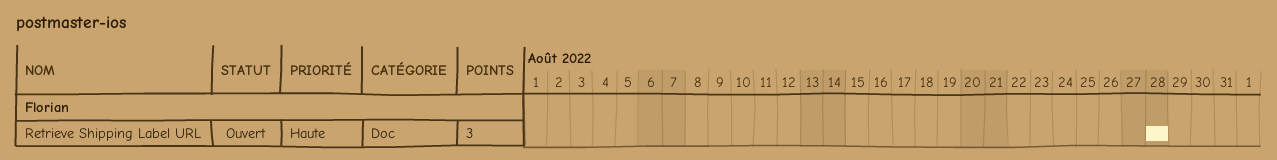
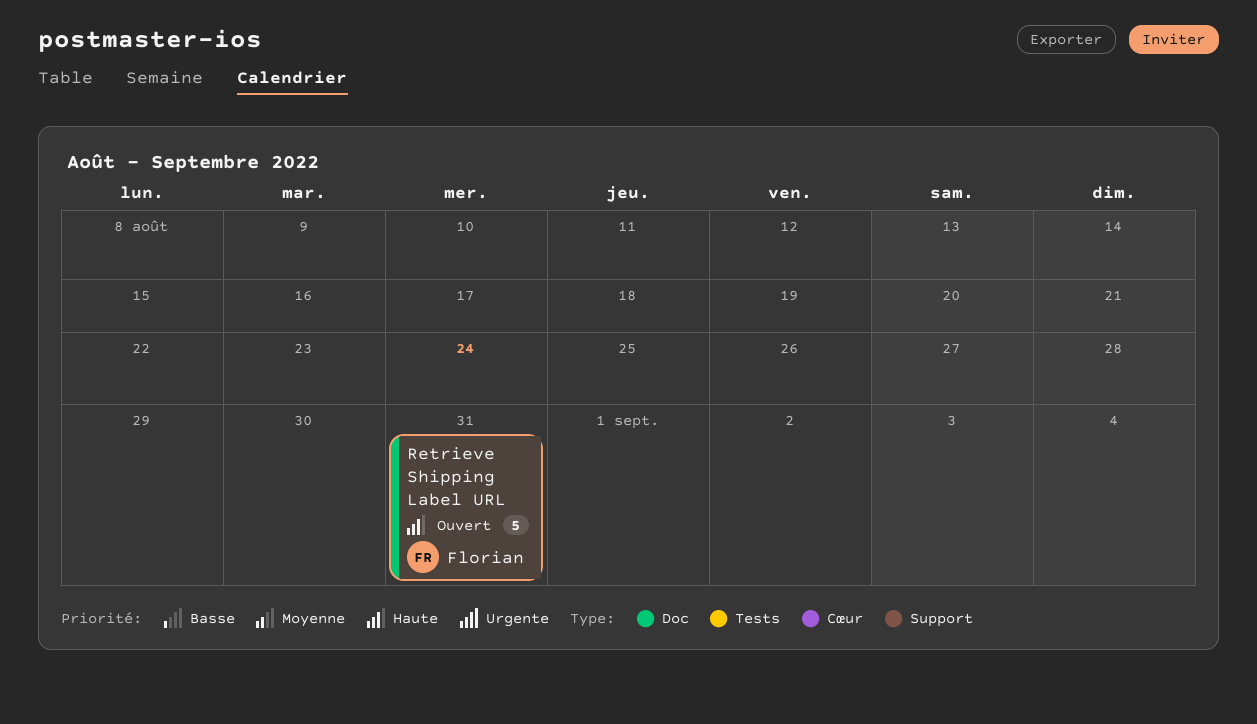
Retrieve Shipping Label URL, estimate: 3 -> 5
Retrieve Shipping Label URL, due: Aug 28 -> Aug 31

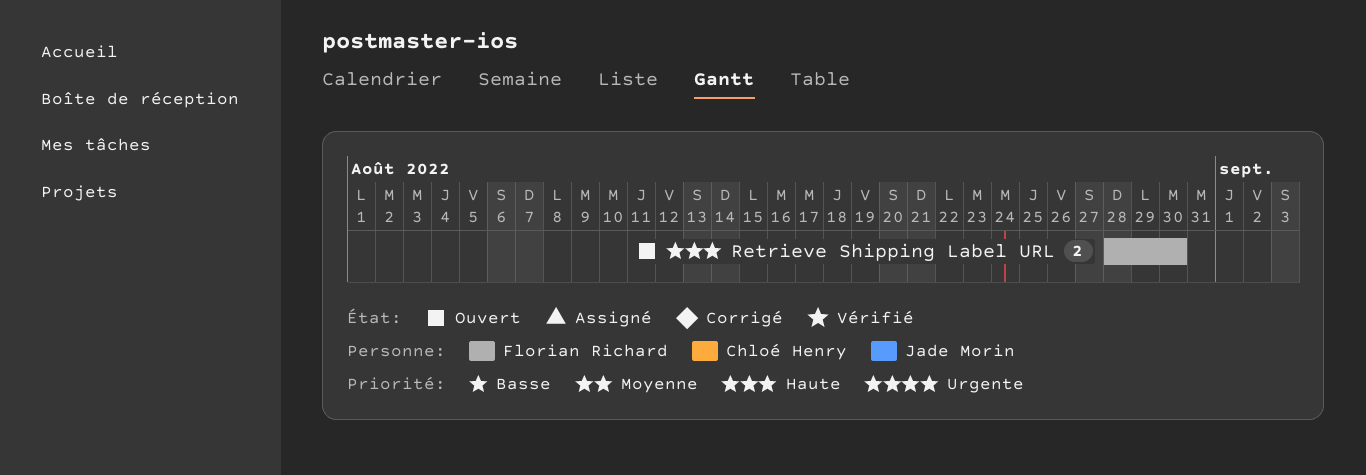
Retrieve Shipping Label URL, estimate: 5 -> 2
Retrieve Shipping Label URL, due: Aug 31 -> Aug 30

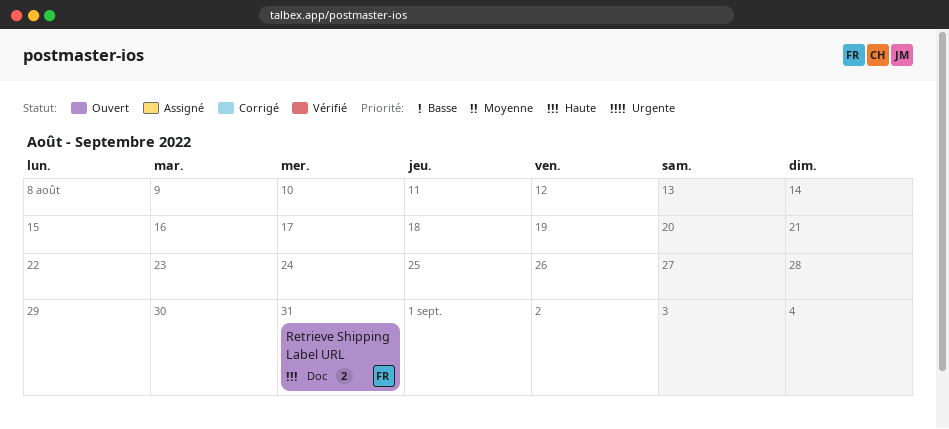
Retrieve Shipping Label URL, due: Aug 30 -> Aug 31

